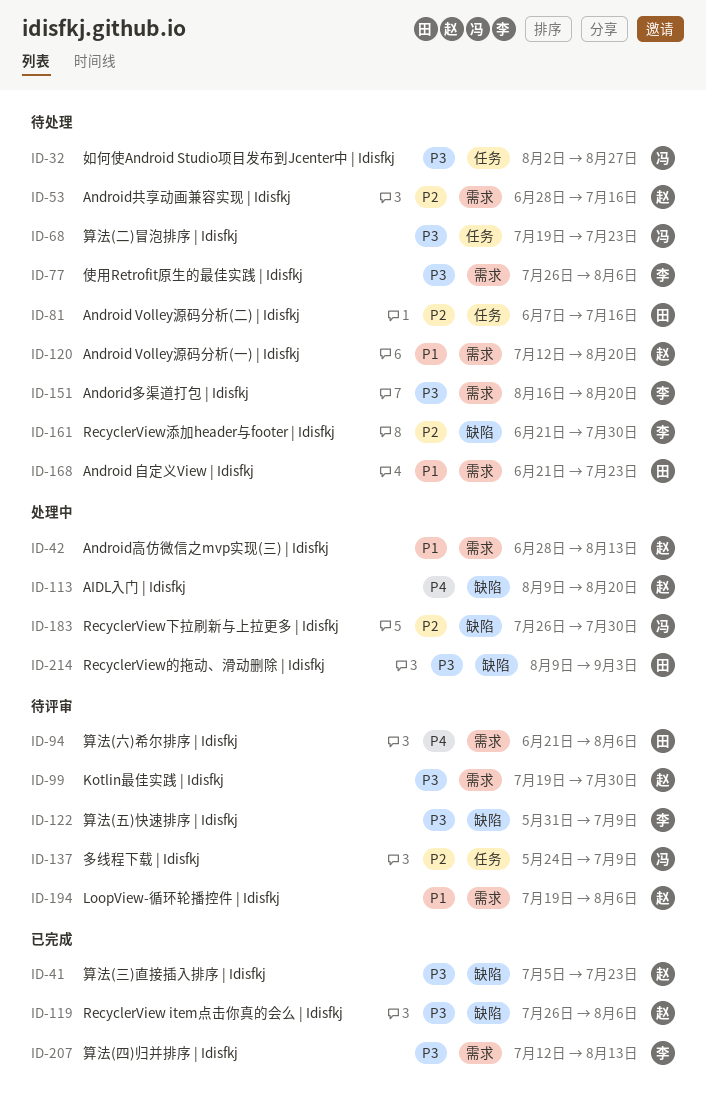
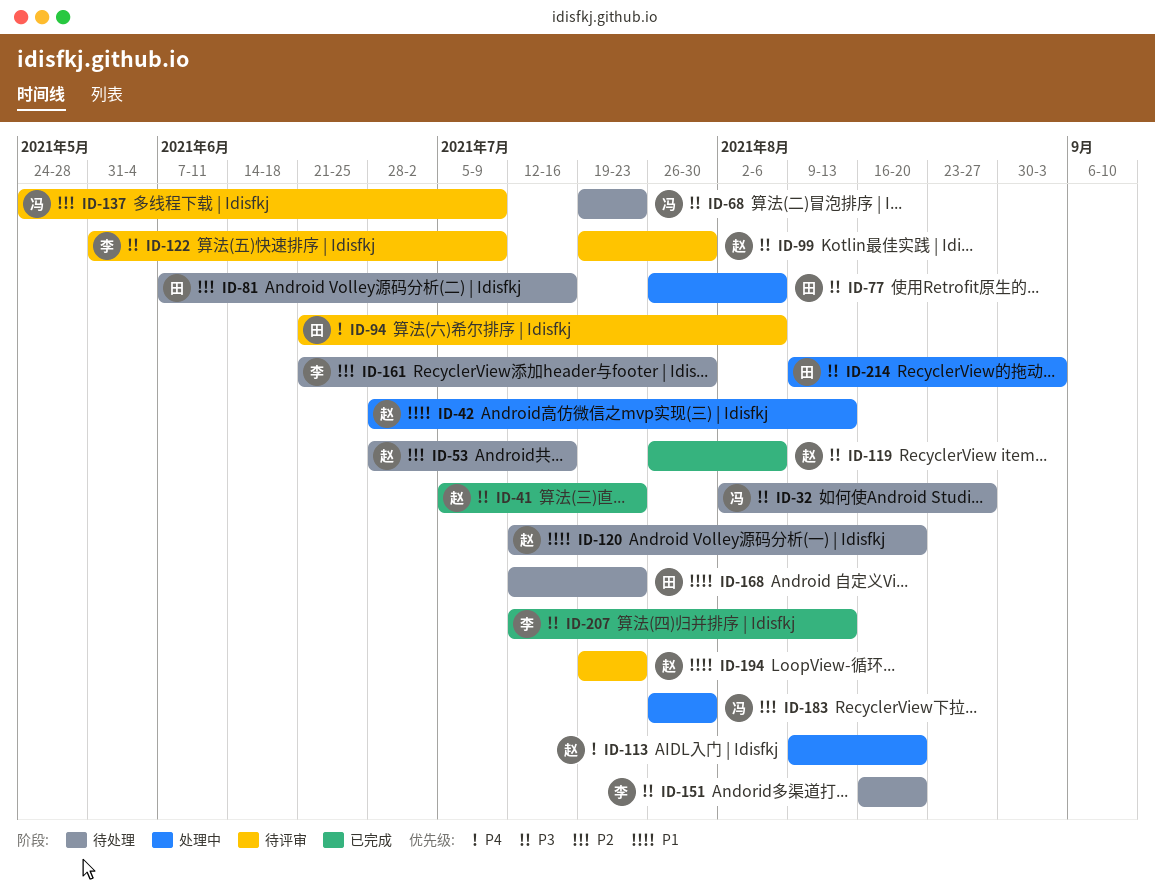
ID-77, status: 待处理 -> 处理中
ID-77, owner: 李 -> 田
ID-168, start: Jun 21 -> Jul 12
ID-194, due: Aug 6 -> Jul 23

